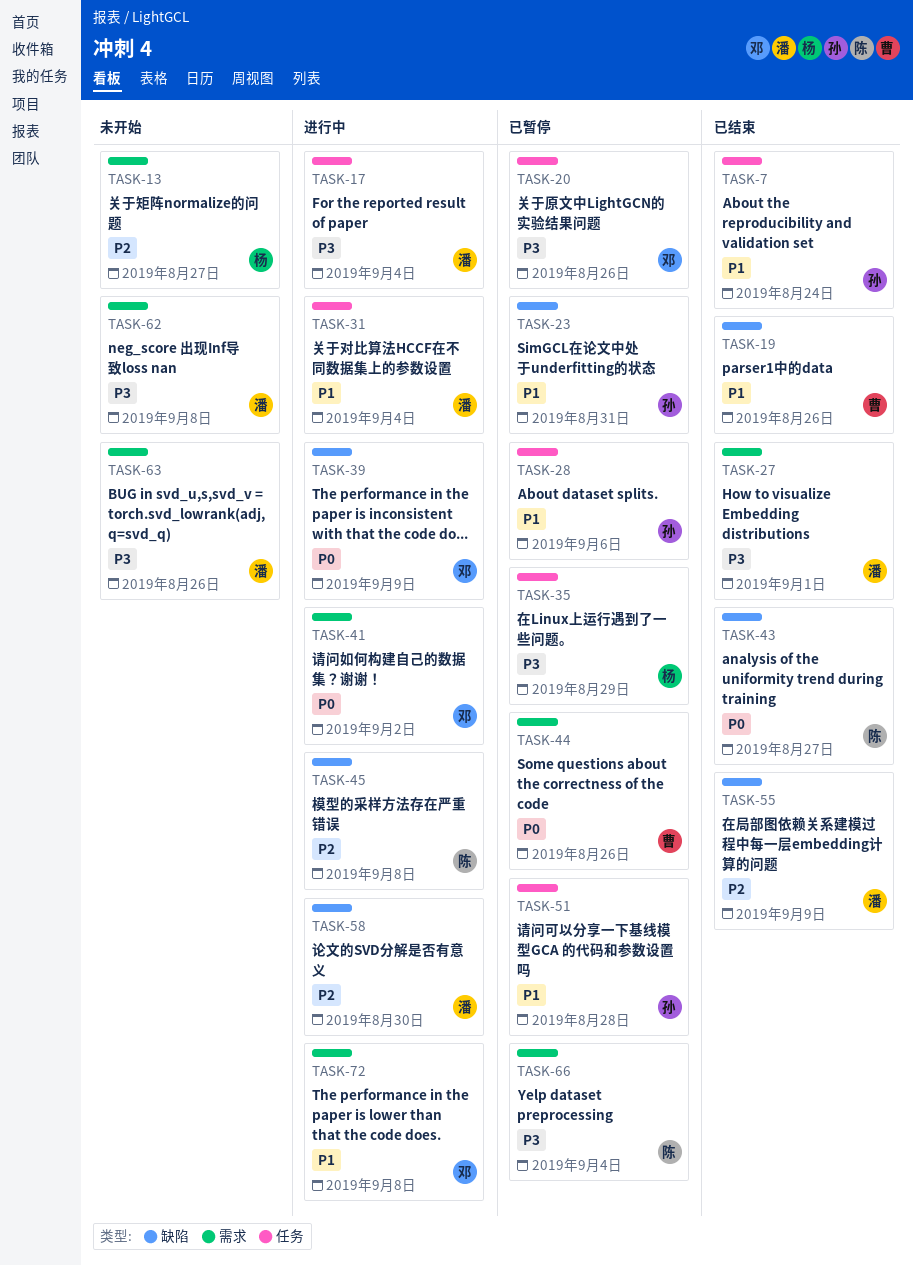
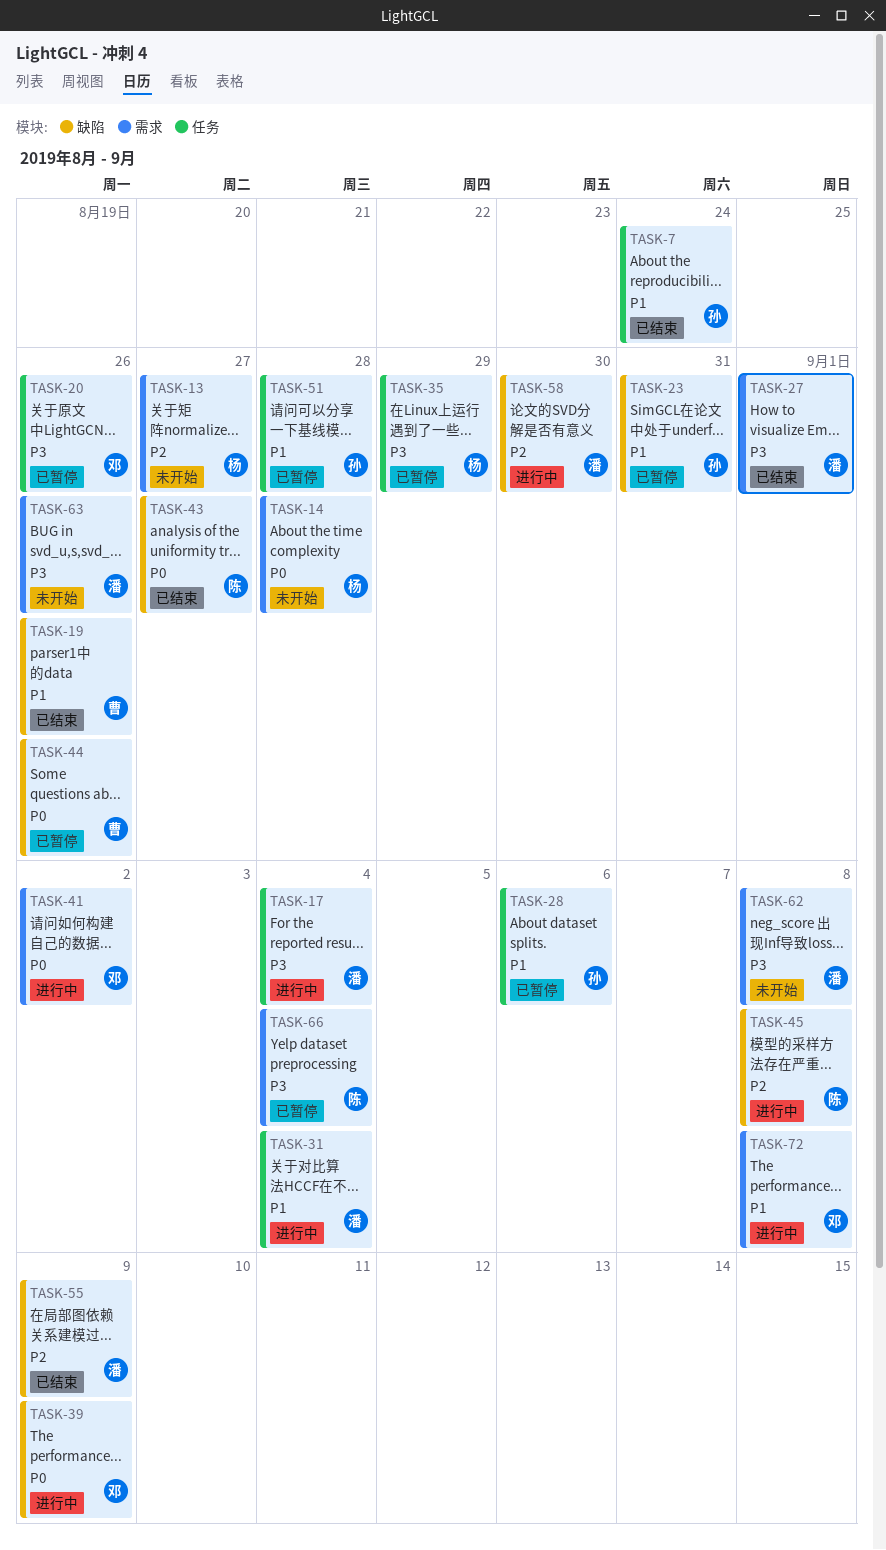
TASK-14: none -> present
TASK-44, label: 需求 -> 缺陷

